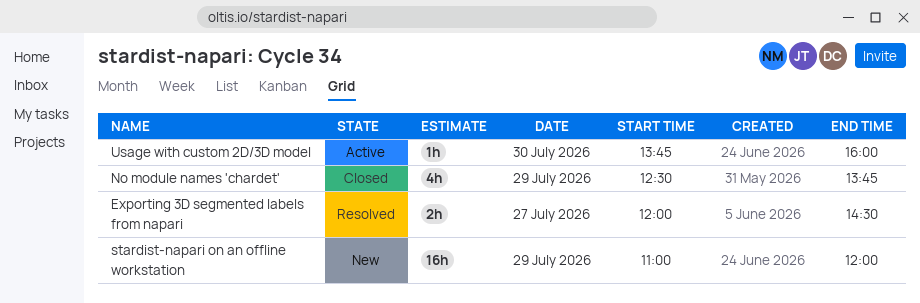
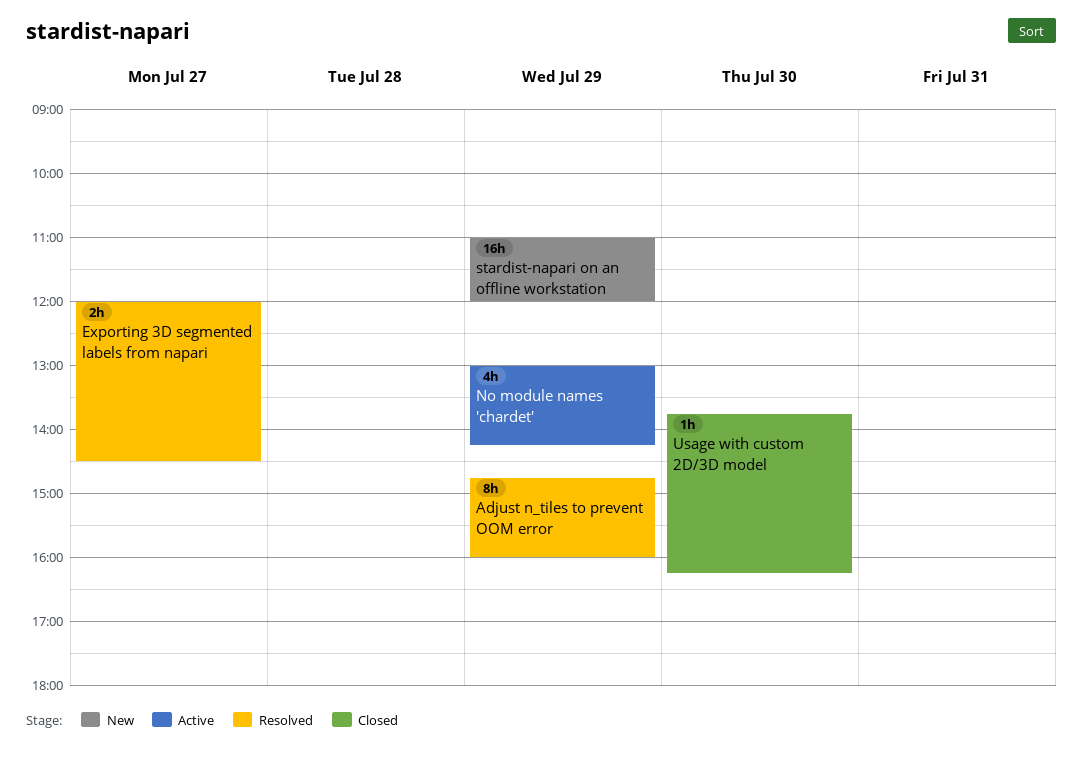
Adjust n_tiles to prevent OOM error: none -> present
No module names 'chardet', status: Closed -> Active
No module names 'chardet', begins: 12:30 -> 13:00
No module names 'chardet', ends: 13:45 -> 14:15
Usage with custom 2D/3D model, status: Active -> Closed
Usage with custom 2D/3D model, ends: 16:00 -> 16:15

